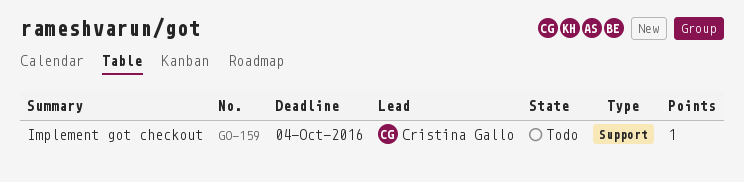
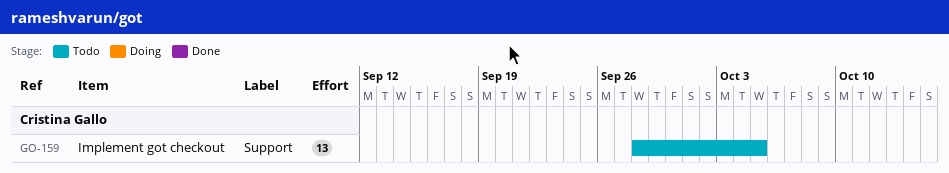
GO-159, estimate: 1 -> 13
GO-159, due: Oct 4 -> Oct 5

